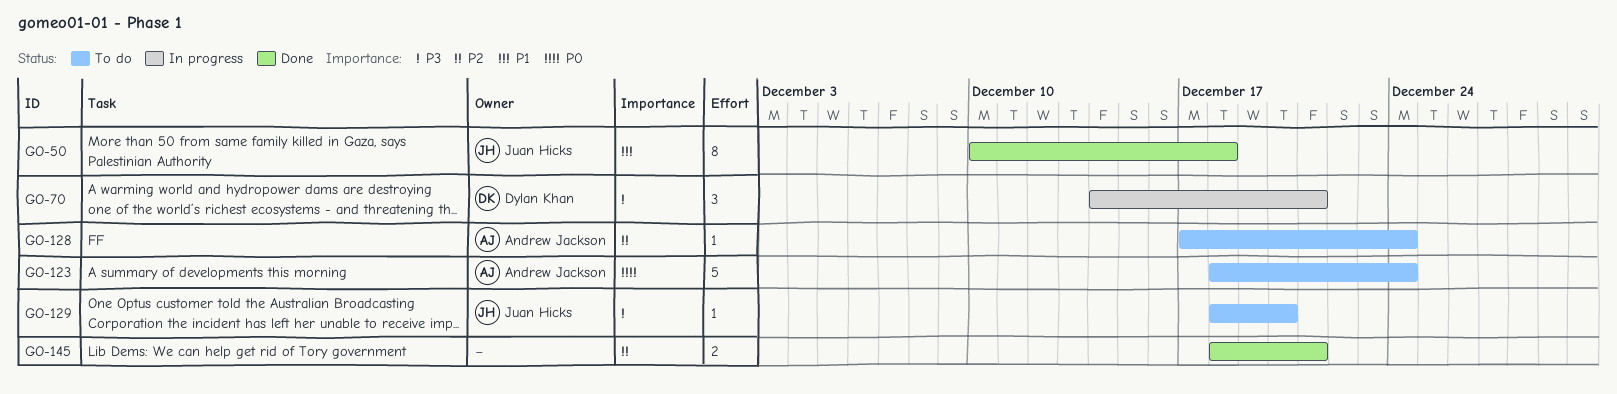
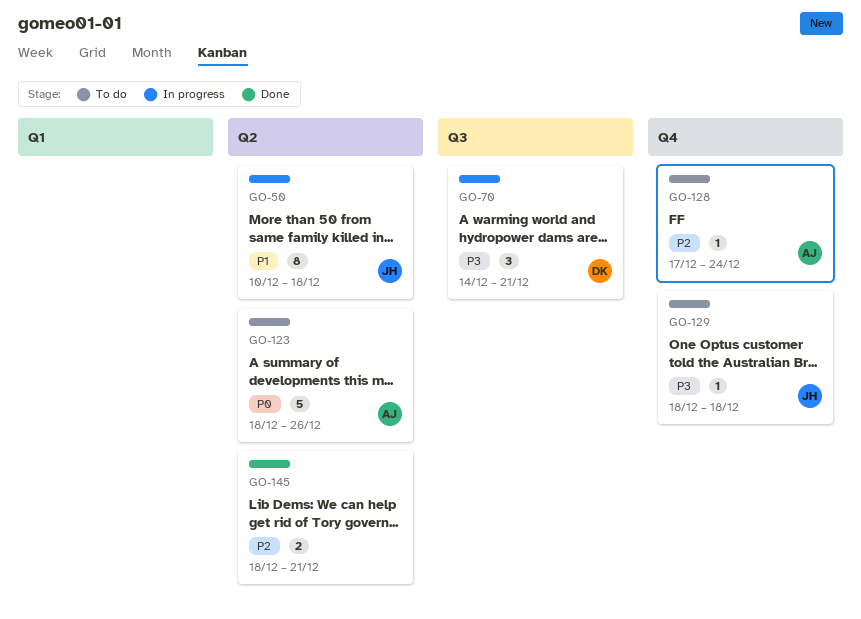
GO-50, status: Done -> In progress
GO-123, due: Dec 24 -> Dec 26
GO-129, due: Dec 20 -> Dec 18

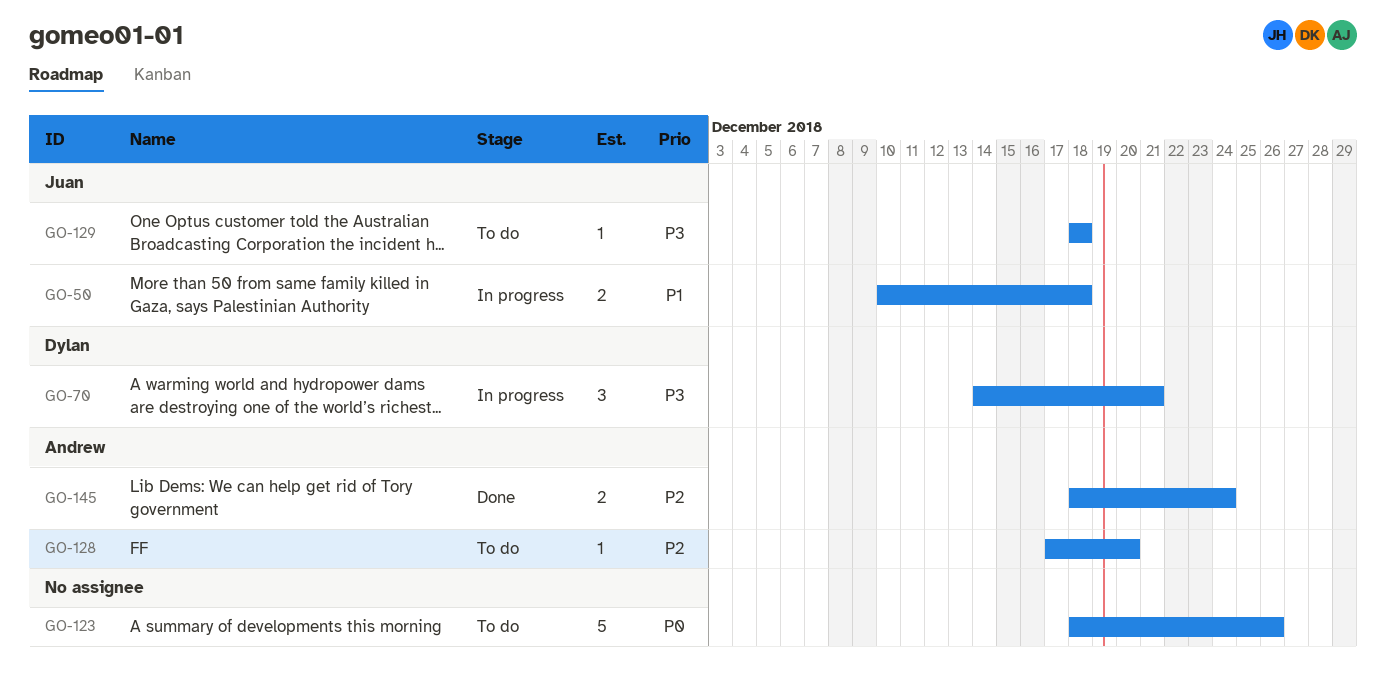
GO-50, estimate: 8 -> 2
GO-123, owner: Andrew -> none
GO-128, due: Dec 24 -> Dec 20
GO-145, owner: none -> Andrew
GO-145, due: Dec 21 -> Dec 24

